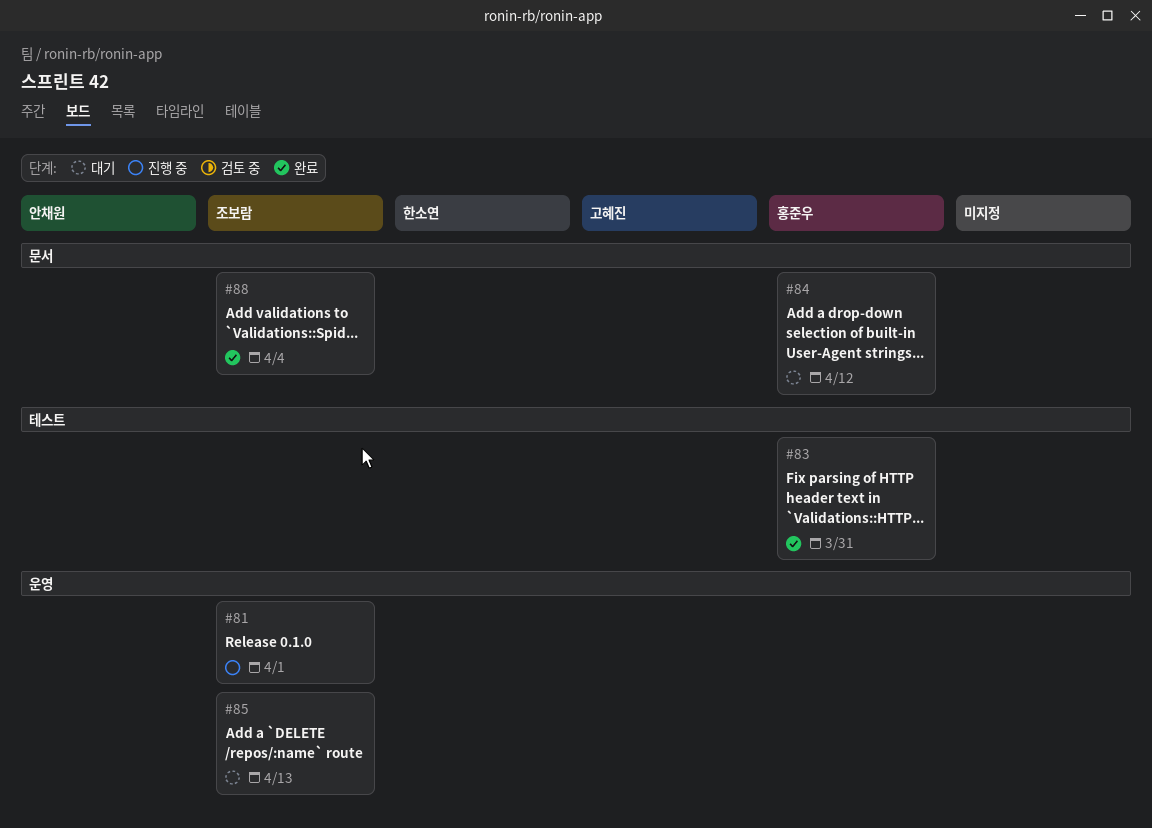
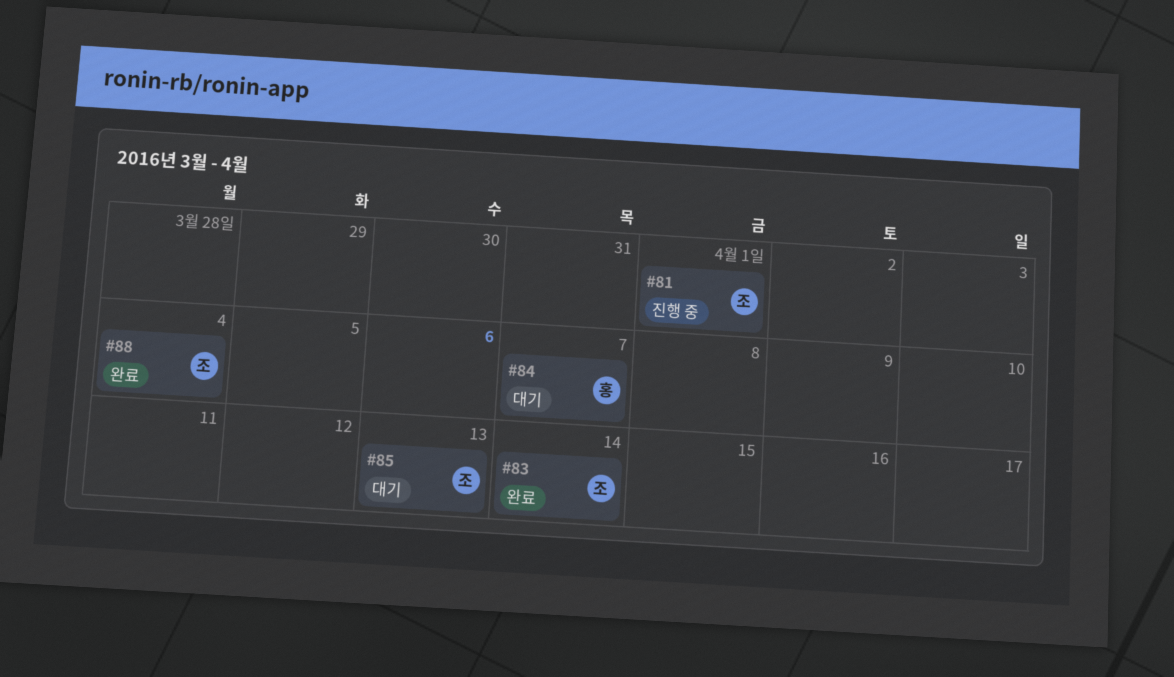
#83, owner: 홍준우 -> 조보람
#83, due: Mar 31 -> Apr 14
#84, due: Apr 12 -> Apr 7

